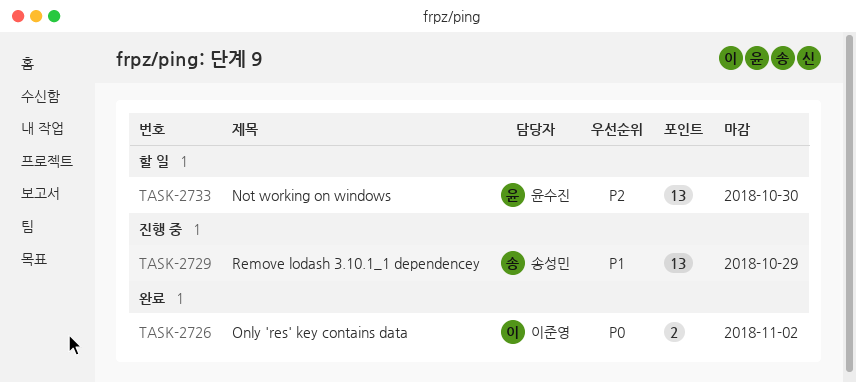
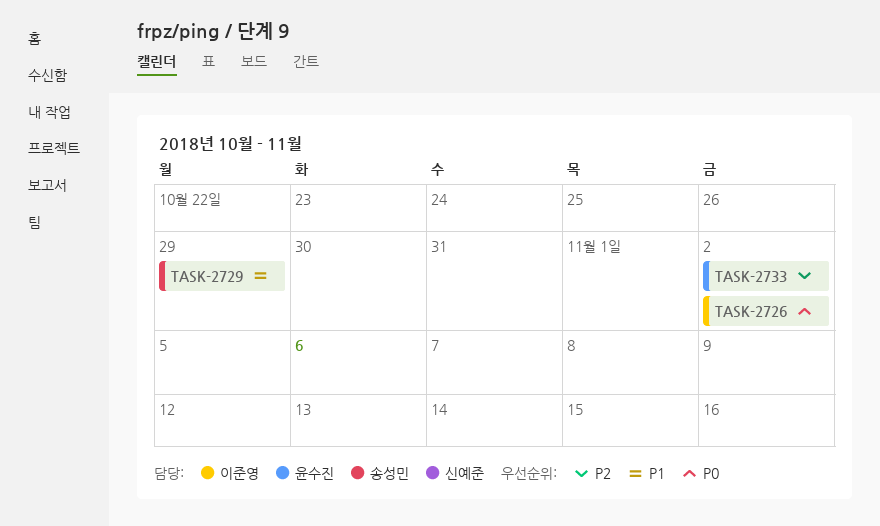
TASK-2733, due: Oct 30 -> Nov 2

